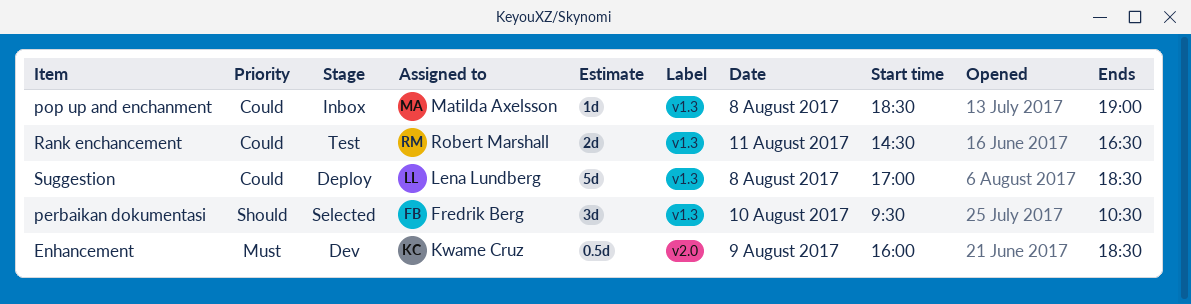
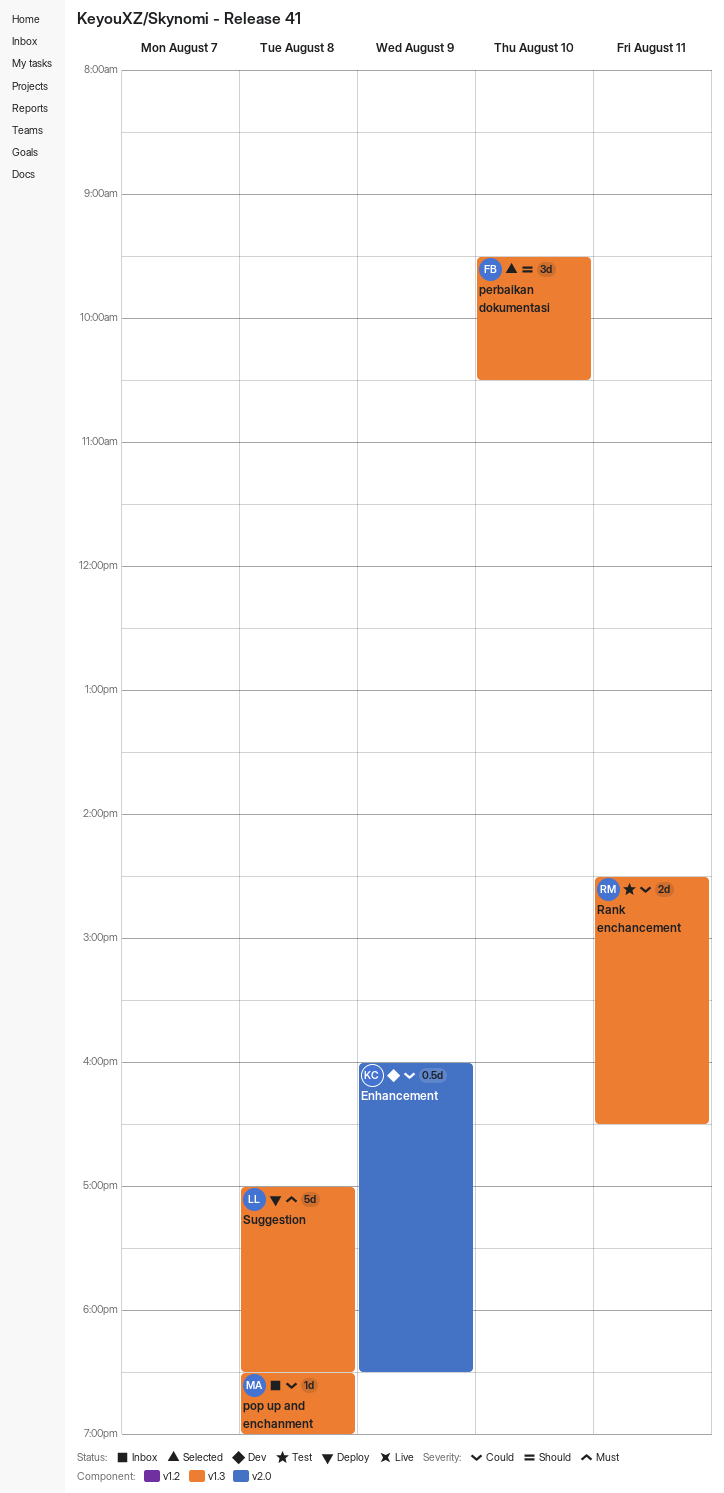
Enhancement, priority: Must -> Could
Suggestion, priority: Could -> Must

